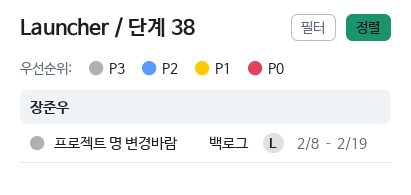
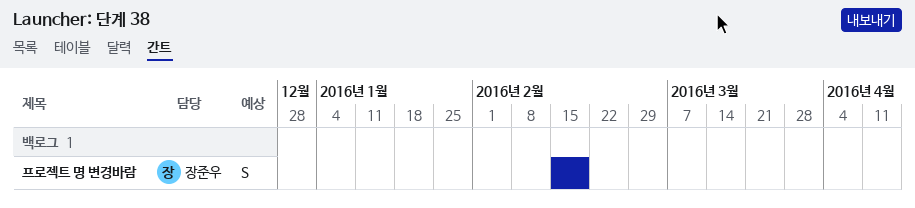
프로젝트 명 변경바람, estimate: L -> S
프로젝트 명 변경바람, start: Feb 8 -> Feb 15

